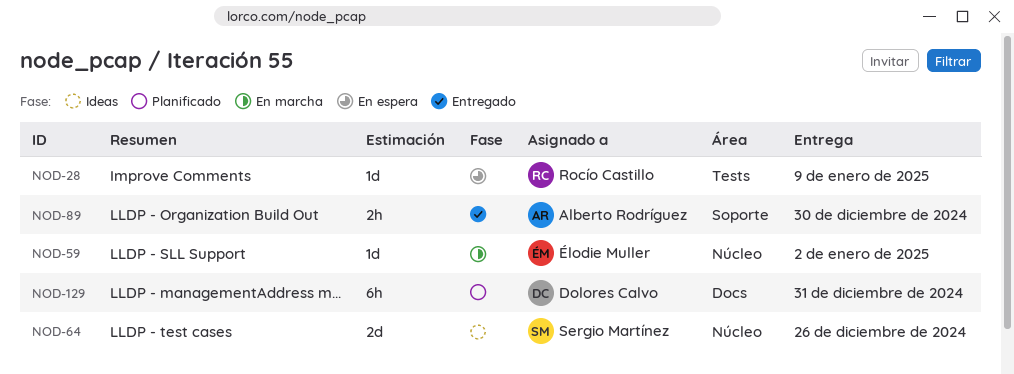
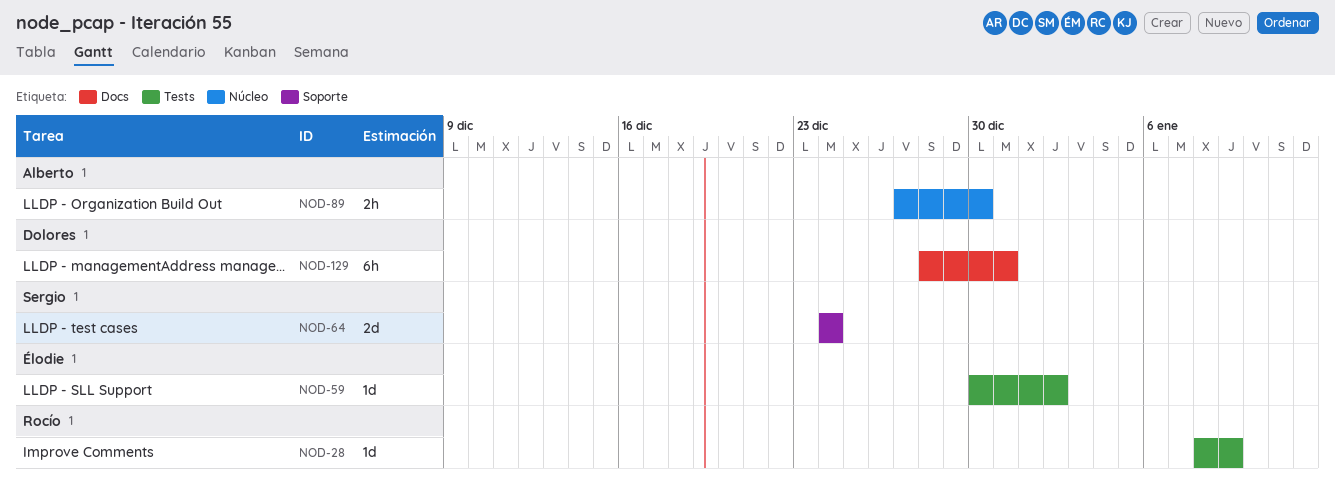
NOD-59, label: Núcleo -> Tests
NOD-64, label: Núcleo -> Soporte
NOD-64, due: Dec 26 -> Dec 24
NOD-89, label: Soporte -> Núcleo

